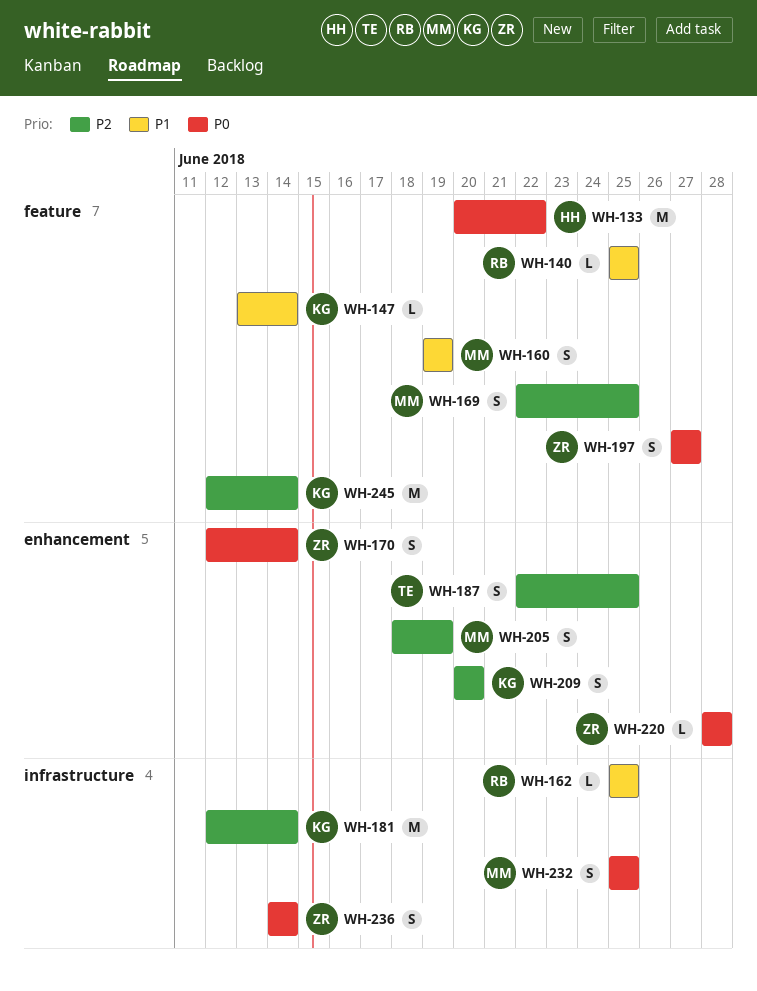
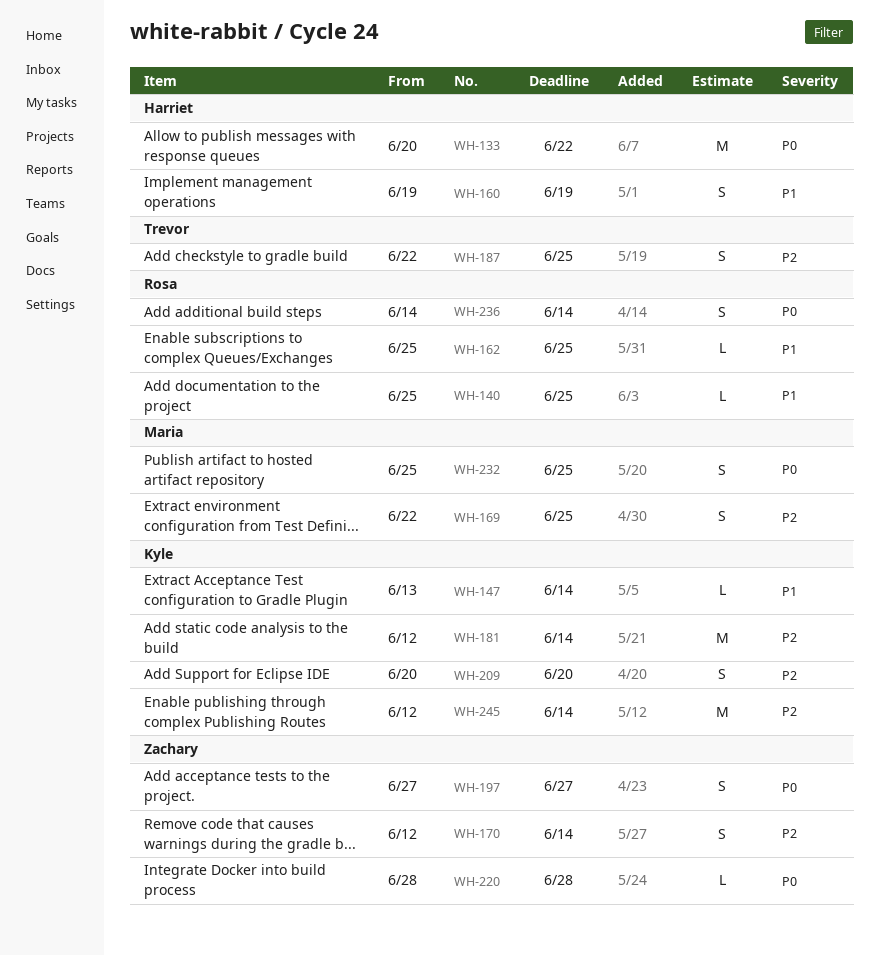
WH-160, owner: Maria -> Harriet
WH-170, priority: P0 -> P2
WH-205: present -> none
WH-236, owner: Zachary -> Rosa

